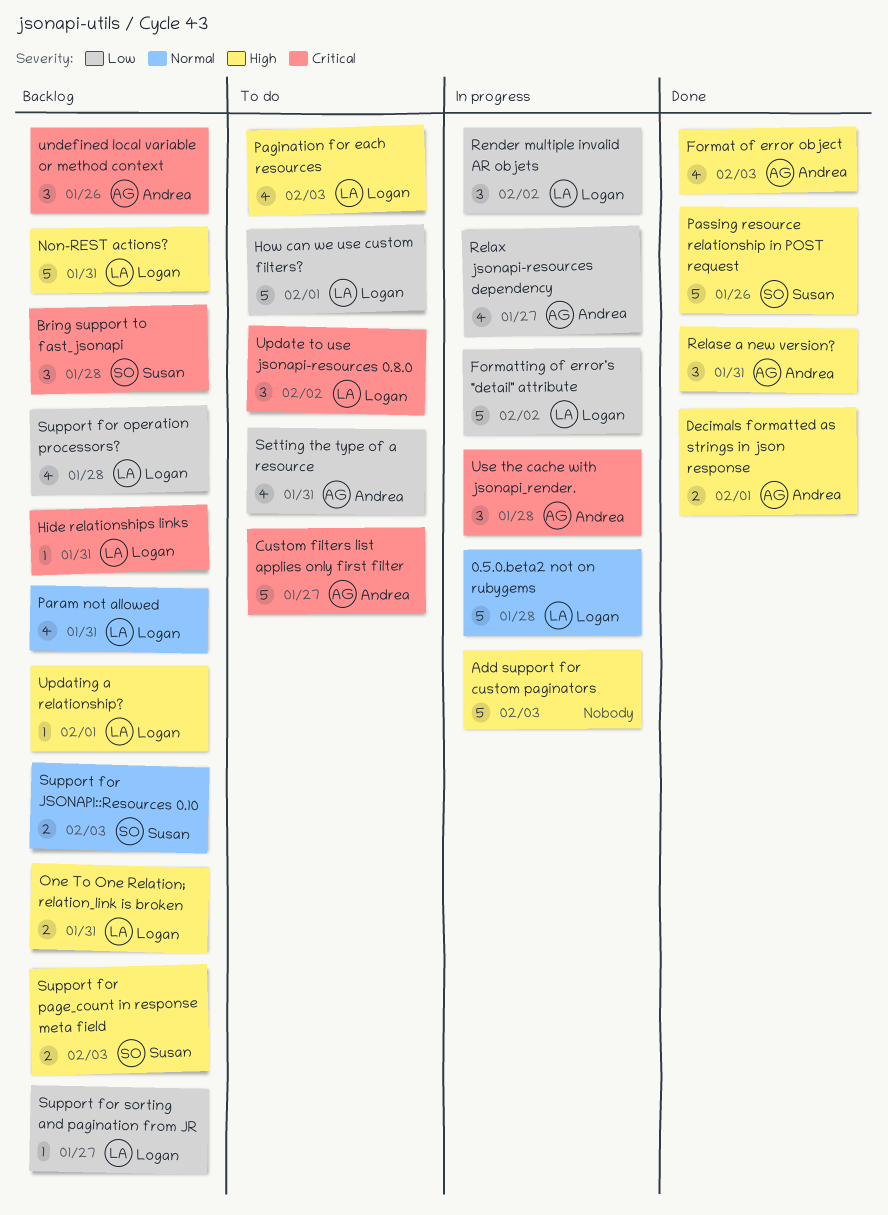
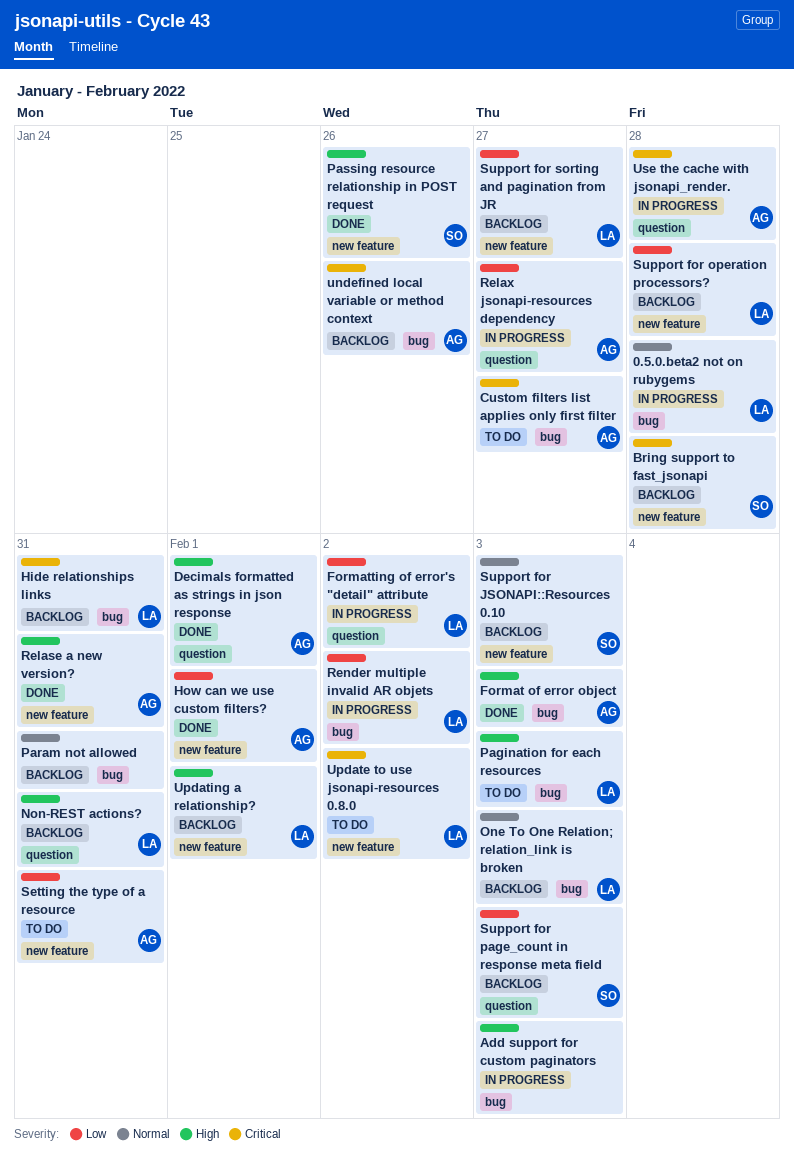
How can we use custom filters?, status: To do -> Done
How can we use custom filters?, owner: Logan -> Andrea
One To One Relation; relation_link is broken, priority: High -> Normal
One To One Relation; relation_link is broken, due: Jan 31 -> Feb 3
Param not allowed, owner: Logan -> none
Support for page_count in response meta field, priority: High -> Low

